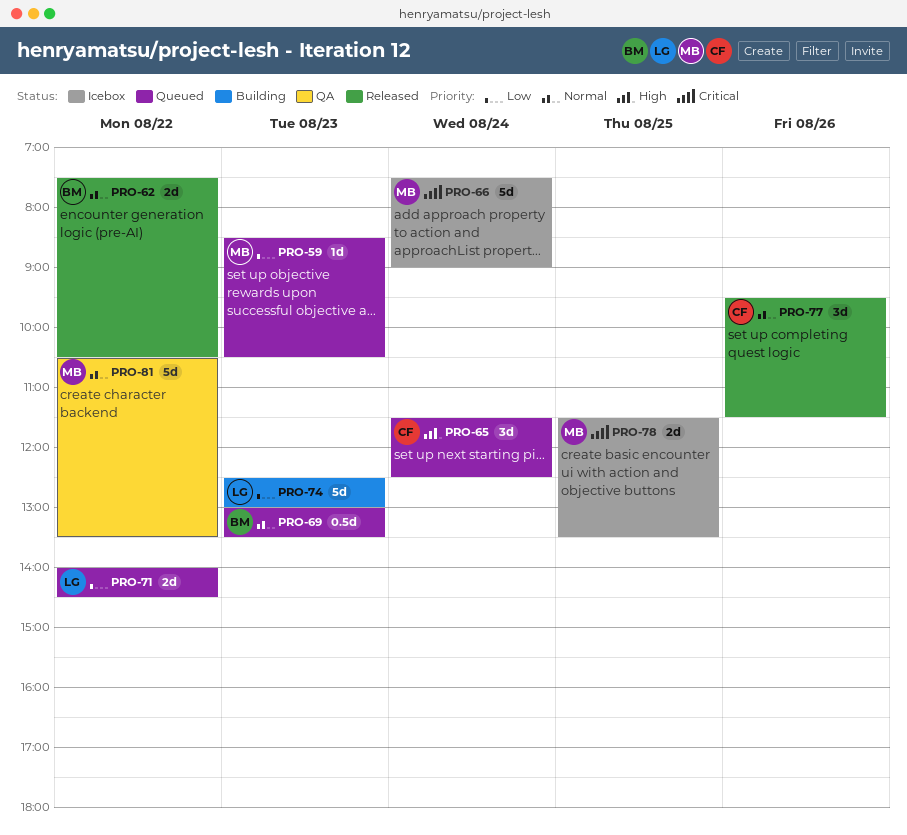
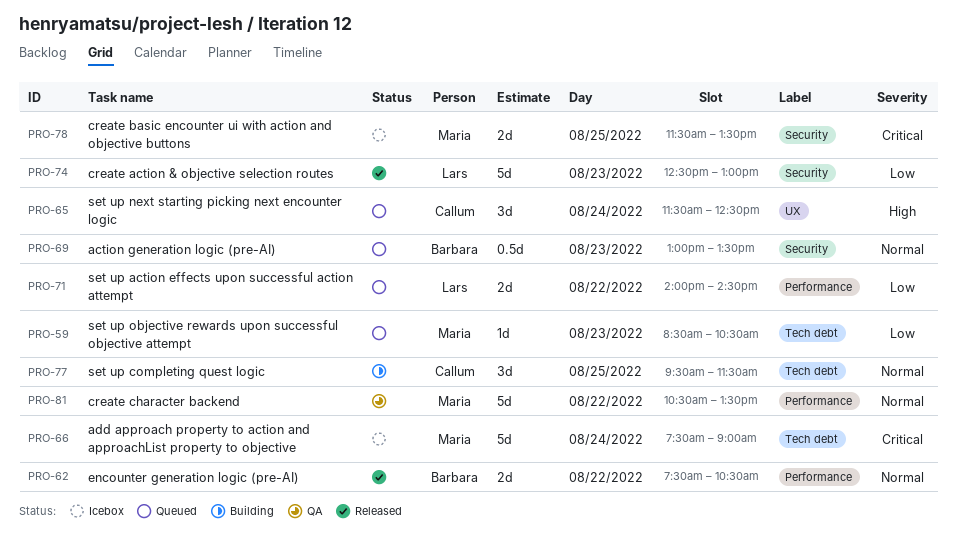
PRO-74, status: Building -> Released
PRO-77, status: Released -> Building
PRO-77, day: Aug 26 -> Aug 25

